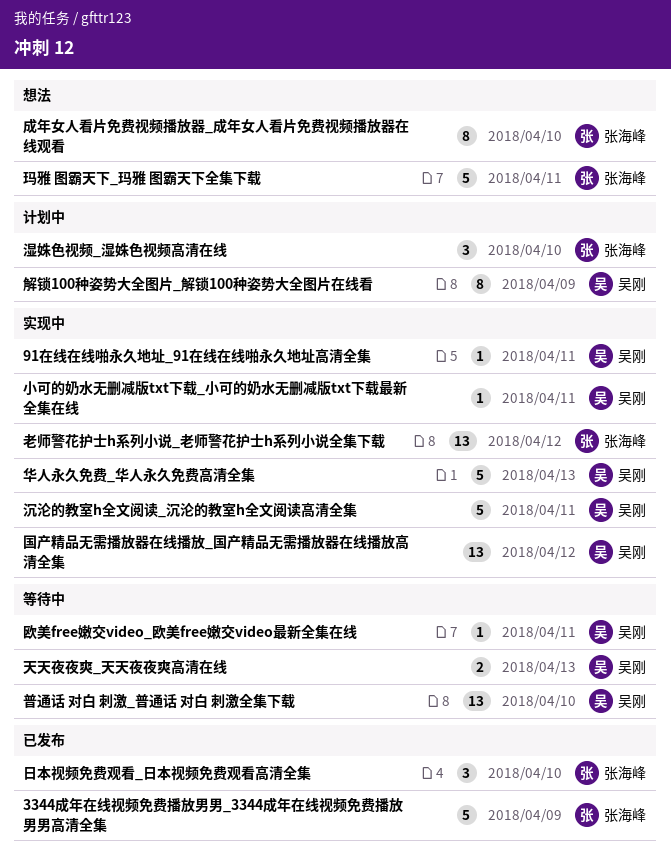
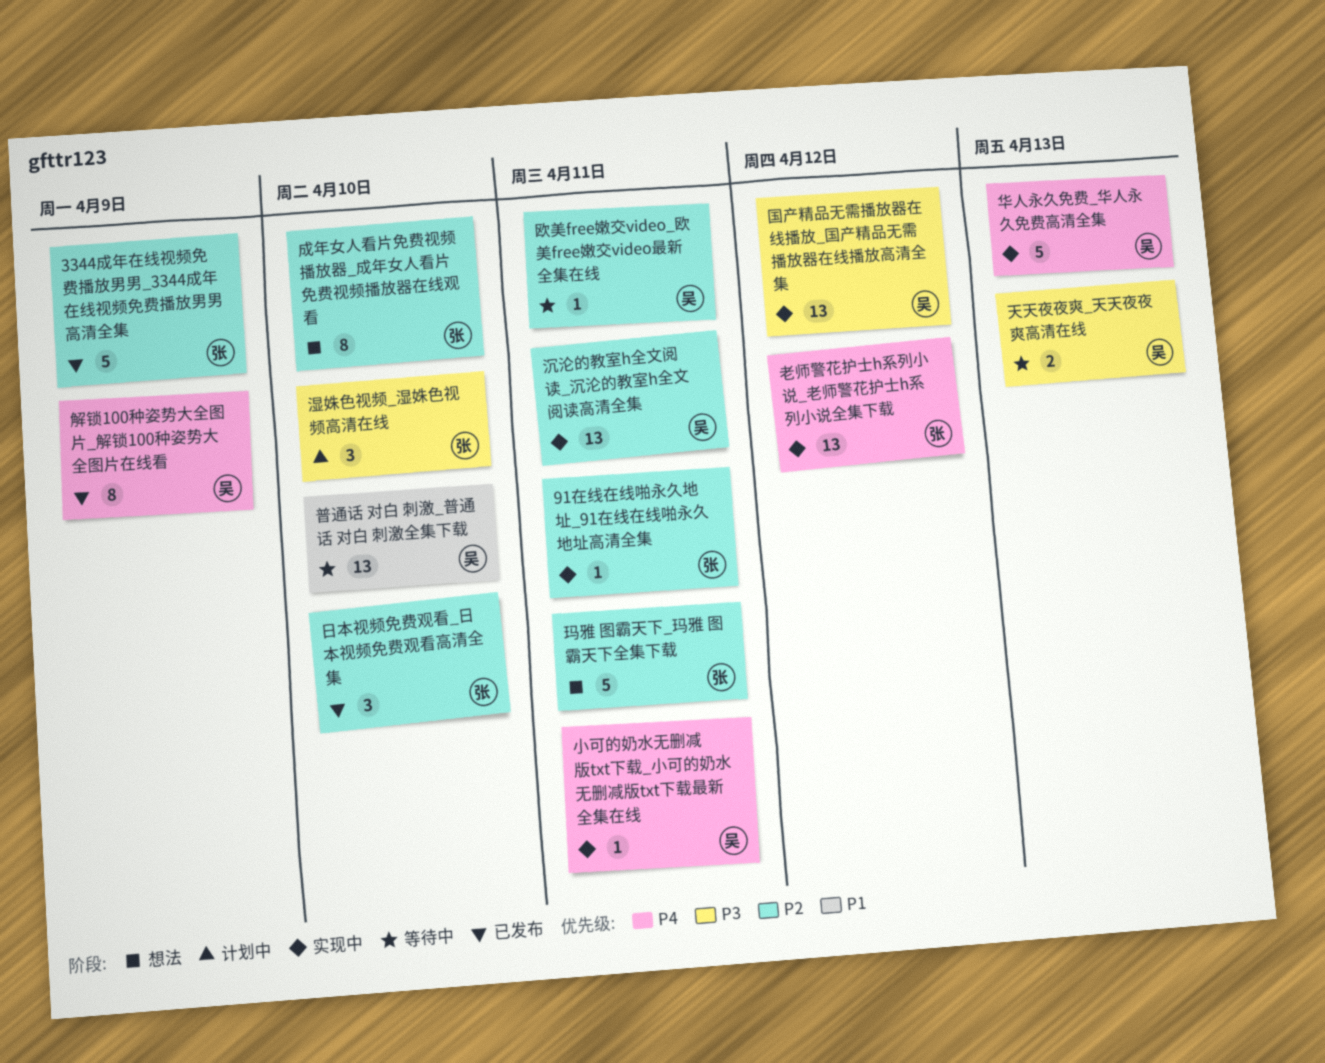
91在线在线啪永久地址_91在线在线啪永久地址高清全集, owner: 吴刚 -> 张海峰
沉沦的教室h全文阅读_沉沦的教室h全文阅读高清全集, estimate: 5 -> 13
解锁100种姿势大全图片_解锁100种姿势大全图片在线看, status: 计划中 -> 已发布

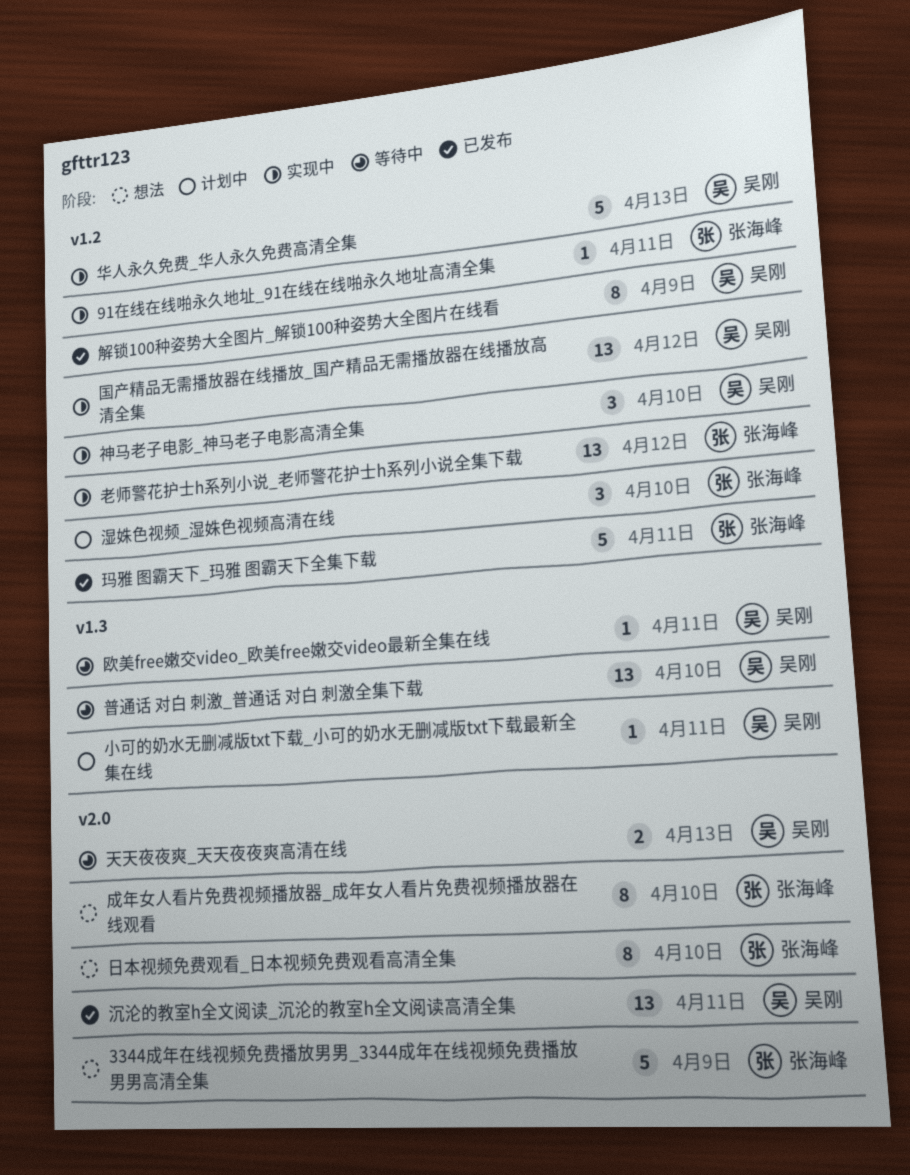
3344成年在线视频免费播放男男_3344成年在线视频免费播放男男高清全集, status: 已发布 -> 想法
小可的奶水无删减版txt下载_小可的奶水无删减版txt下载最新全集在线, status: 实现中 -> 计划中
日本视频免费观看_日本视频免费观看高清全集, status: 已发布 -> 想法
日本视频免费观看_日本视频免费观看高清全集, estimate: 3 -> 8
沉沦的教室h全文阅读_沉沦的教室h全文阅读高清全集, status: 实现中 -> 已发布
玛雅 图霸天下_玛雅 图霸天下全集下载, status: 想法 -> 已发布
神马老子电影_神马老子电影高清全集: none -> present

